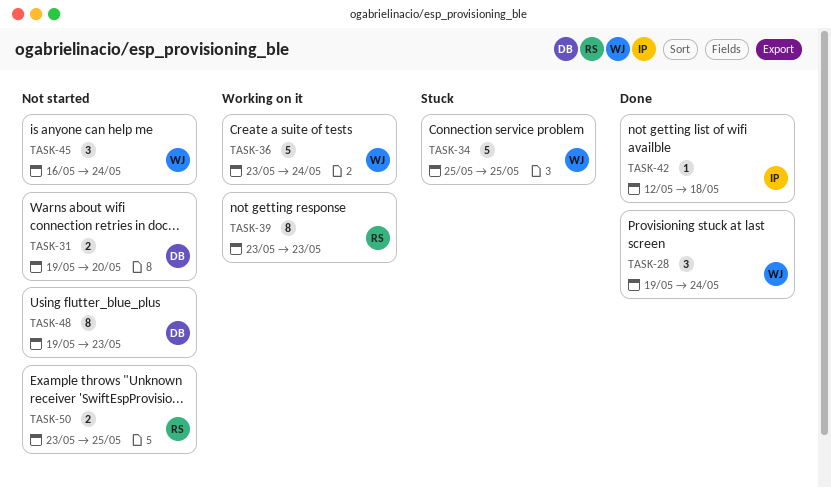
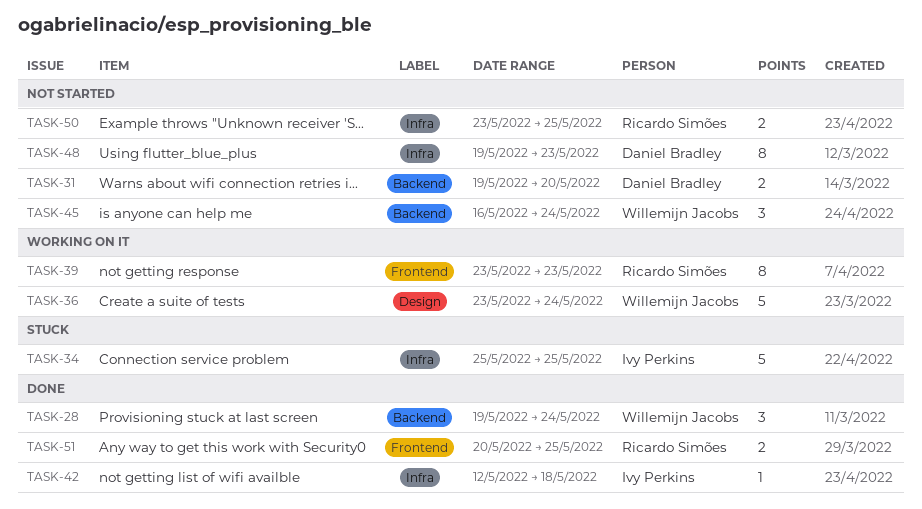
TASK-34, owner: Willemijn Jacobs -> Ivy Perkins
TASK-51: none -> present

